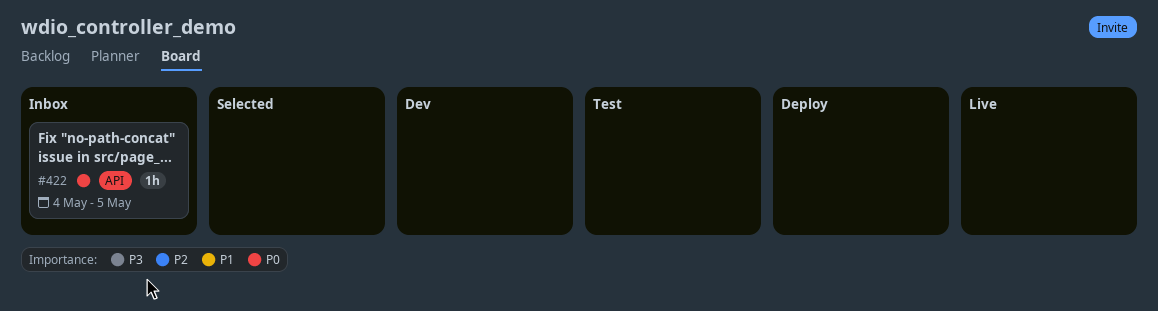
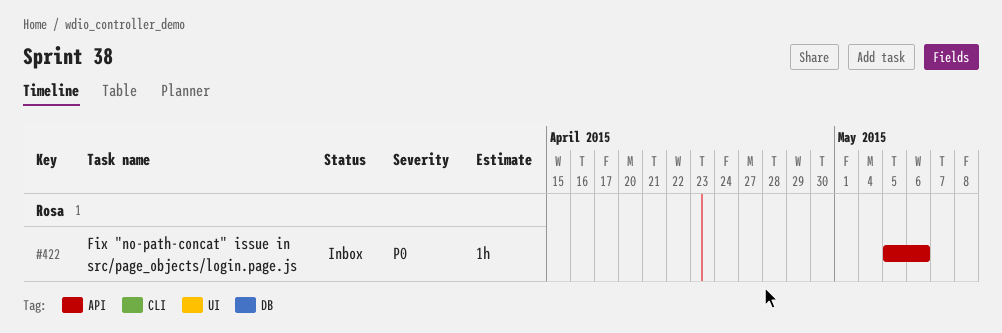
#422, start: May 4 -> May 5
#422, due: May 5 -> May 6

